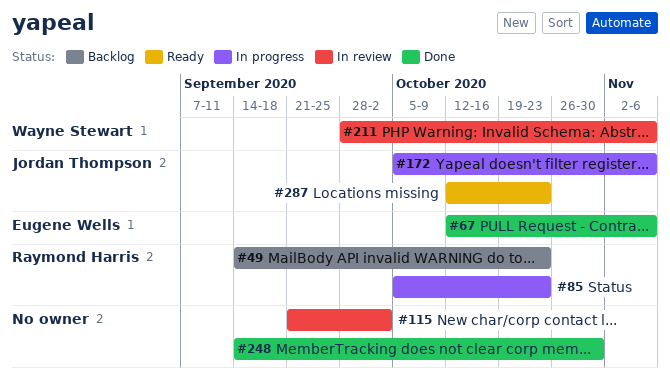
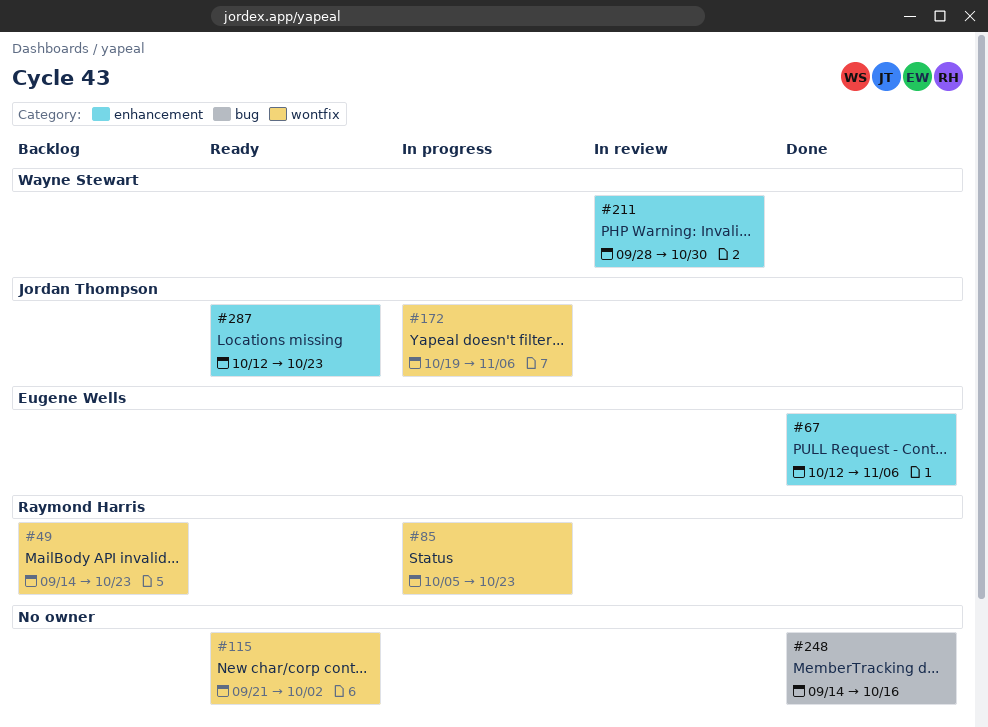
#115, status: In review -> Ready
#172, start: Oct 5 -> Oct 19
#211, due: Nov 6 -> Oct 30
#248, due: Oct 30 -> Oct 16

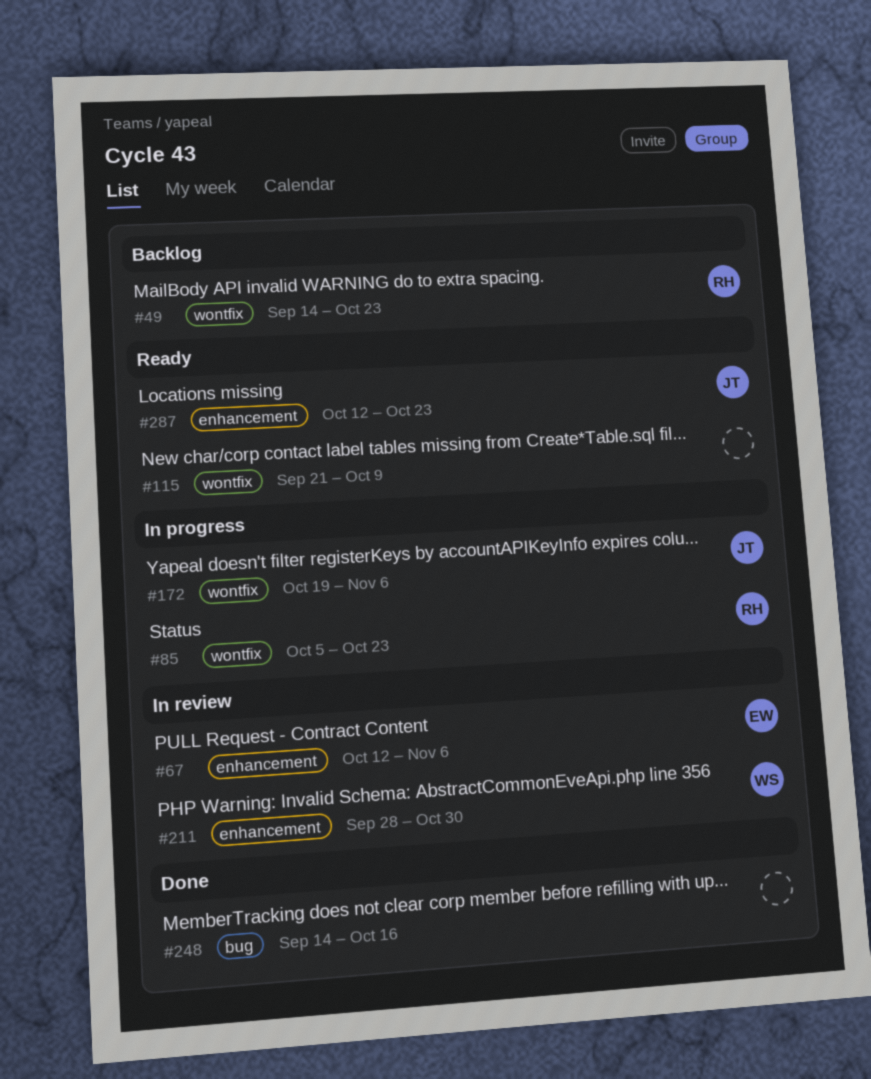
#67, status: Done -> In review
#115, due: Oct 2 -> Oct 9

